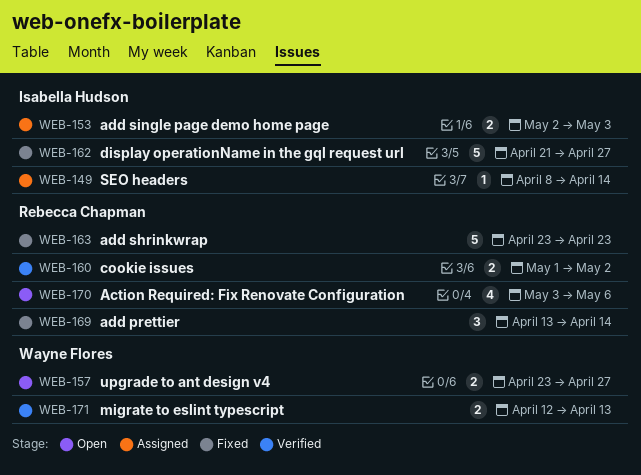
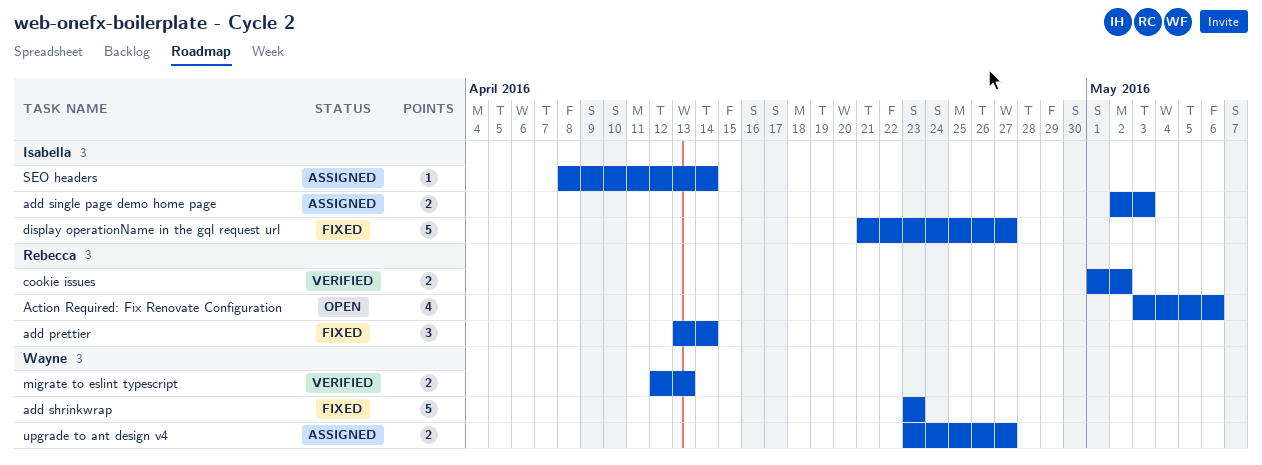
add shrinkwrap, owner: Rebecca Chapman -> Wayne Flores
upgrade to ant design v4, status: Open -> Assigned

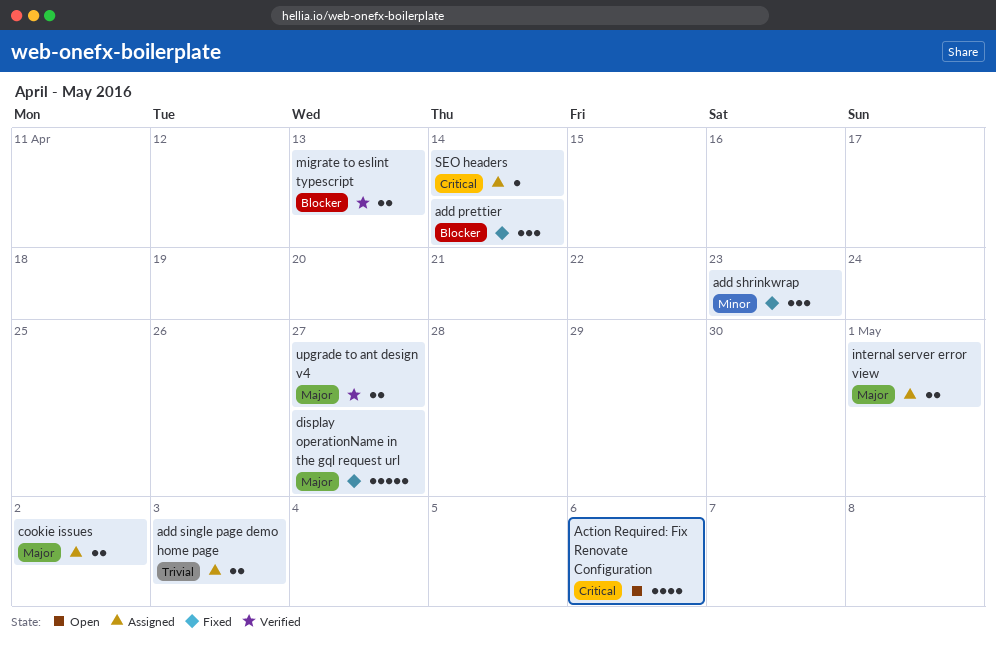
add shrinkwrap, estimate: 5 -> 3
cookie issues, status: Verified -> Assigned
internal server error view: none -> present
upgrade to ant design v4, status: Assigned -> Verified

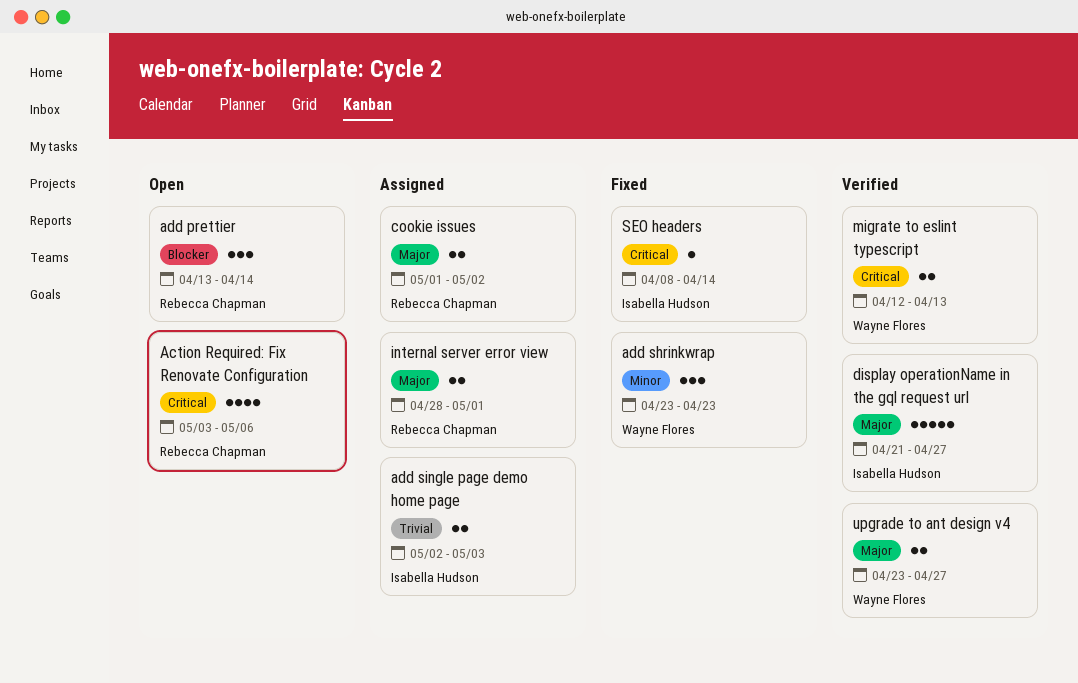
add prettier, status: Fixed -> Open
display operationName in the gql request url, status: Fixed -> Verified
migrate to eslint typescript, priority: Blocker -> Critical
SEO headers, status: Assigned -> Fixed

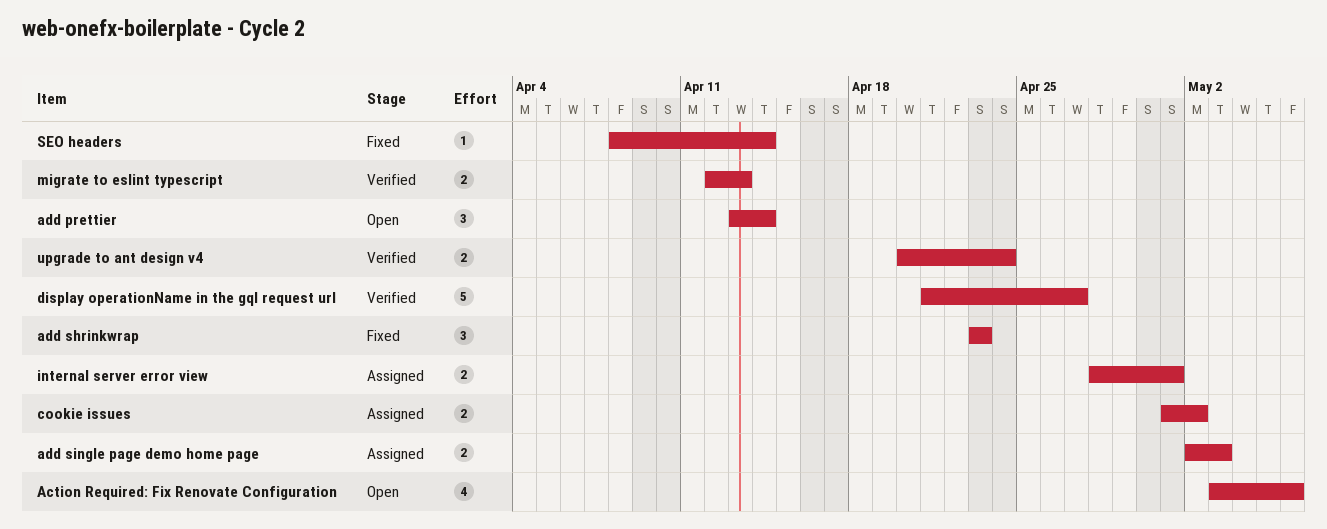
upgrade to ant design v4, start: Apr 23 -> Apr 20
upgrade to ant design v4, due: Apr 27 -> Apr 24

